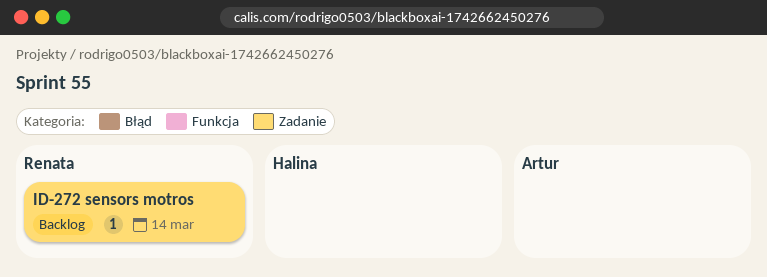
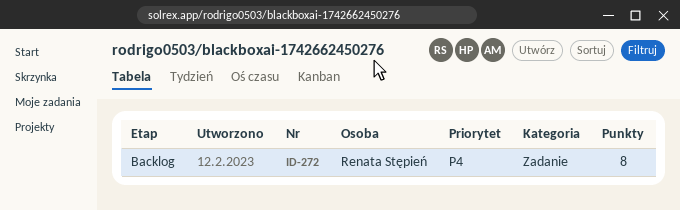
ID-272, estimate: 1 -> 8

